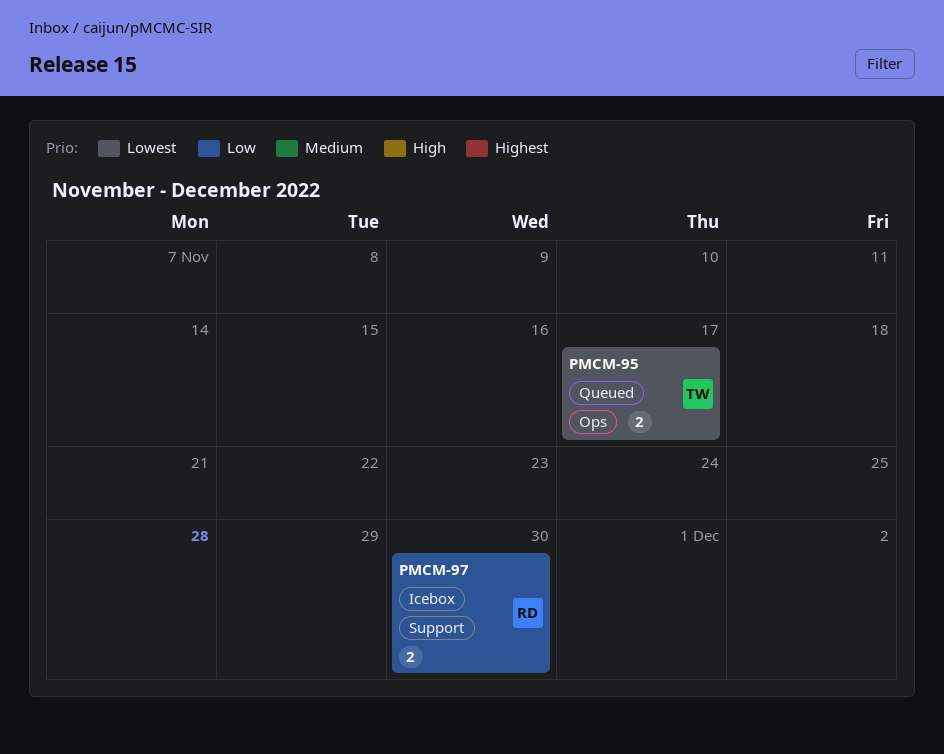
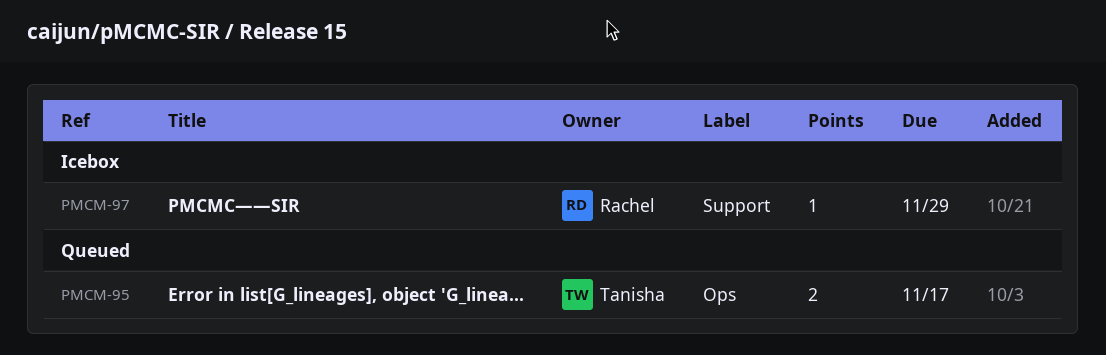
PMCM-97, estimate: 2 -> 1
PMCM-97, due: Nov 30 -> Nov 29

